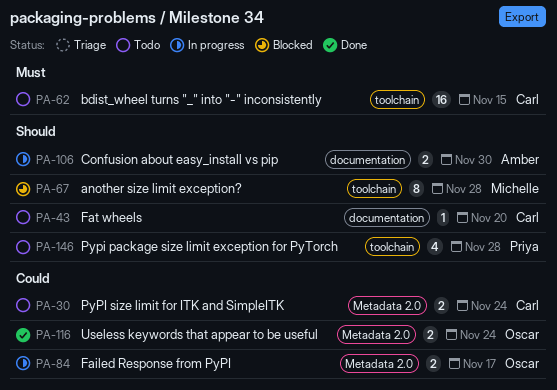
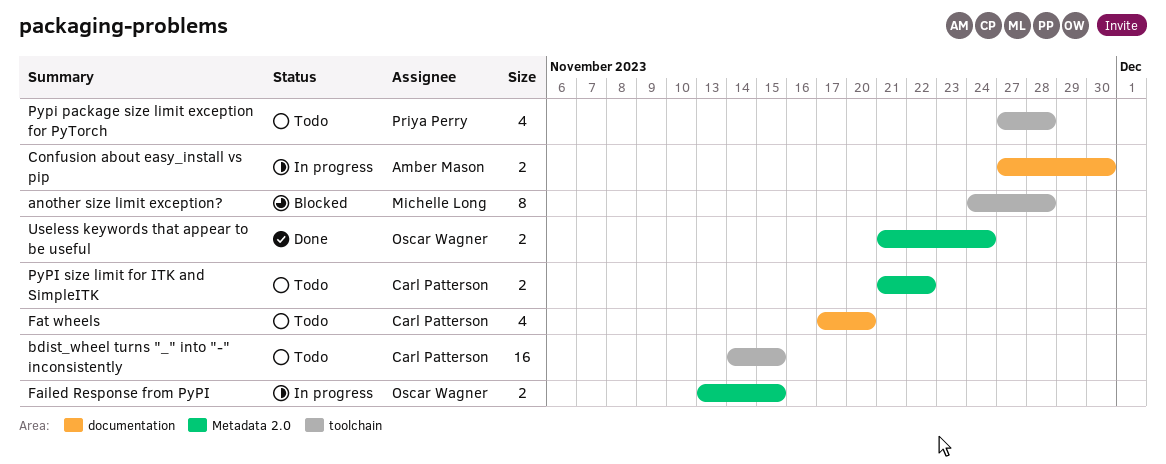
Failed Response from PyPI, due: Nov 17 -> Nov 15
Fat wheels, estimate: 1 -> 4
PyPI size limit for ITK and SimpleITK, due: Nov 24 -> Nov 22

